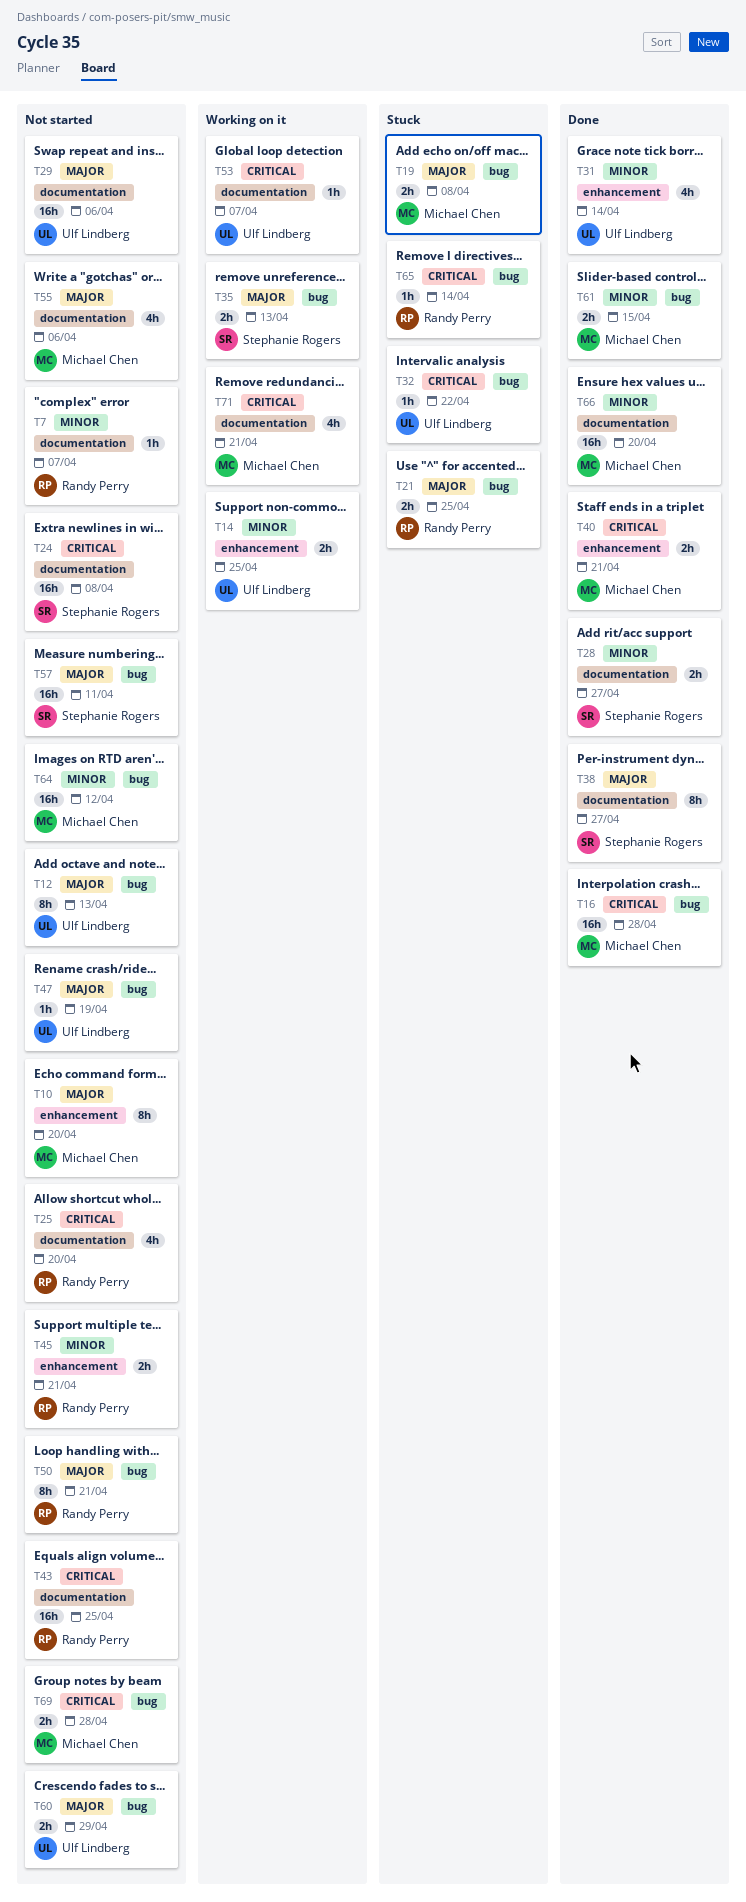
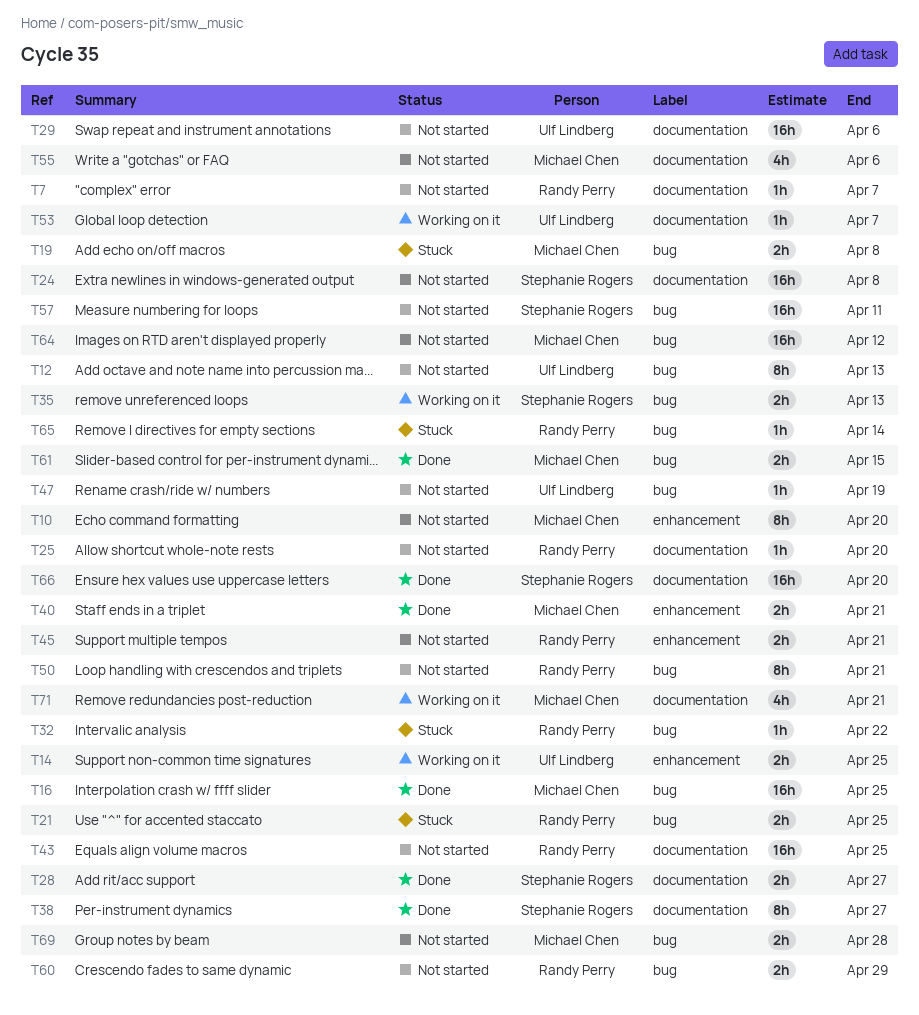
T16, due: Apr 28 -> Apr 25
T25, estimate: 4h -> 1h
T31: present -> none
T32, owner: Ulf Lindberg -> Randy Perry
T60, owner: Ulf Lindberg -> Randy Perry
T66, owner: Michael Chen -> Stephanie Rogers

